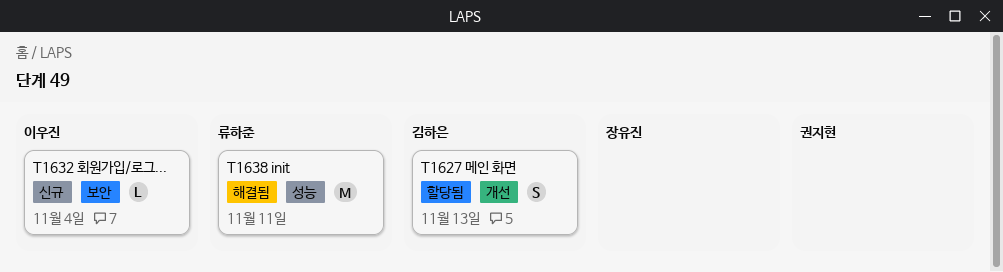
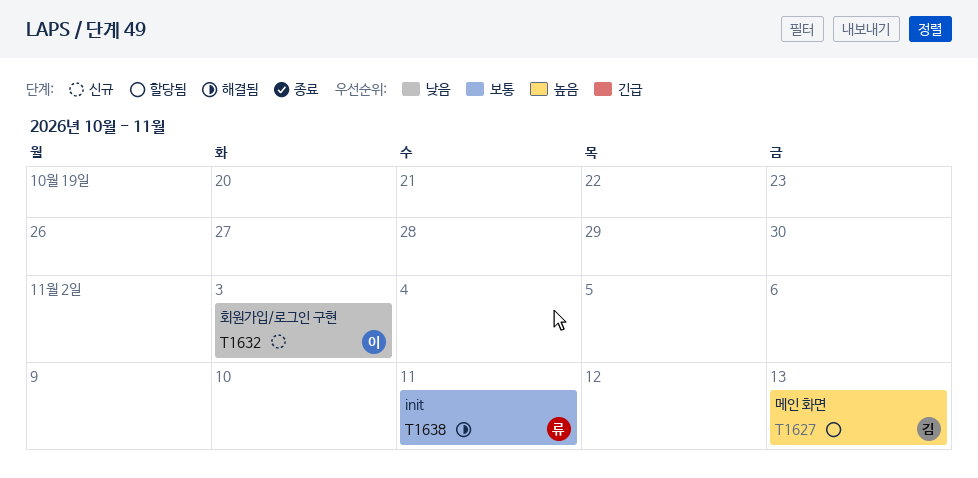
T1632, due: Nov 4 -> Nov 3

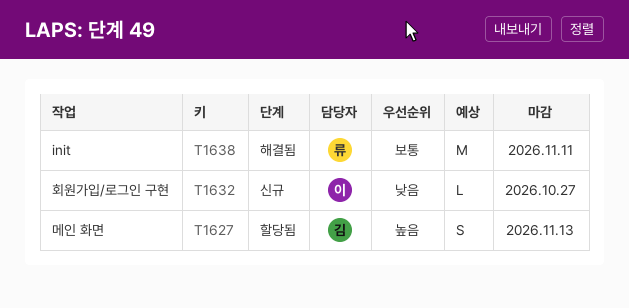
T1632, due: Nov 3 -> Oct 27

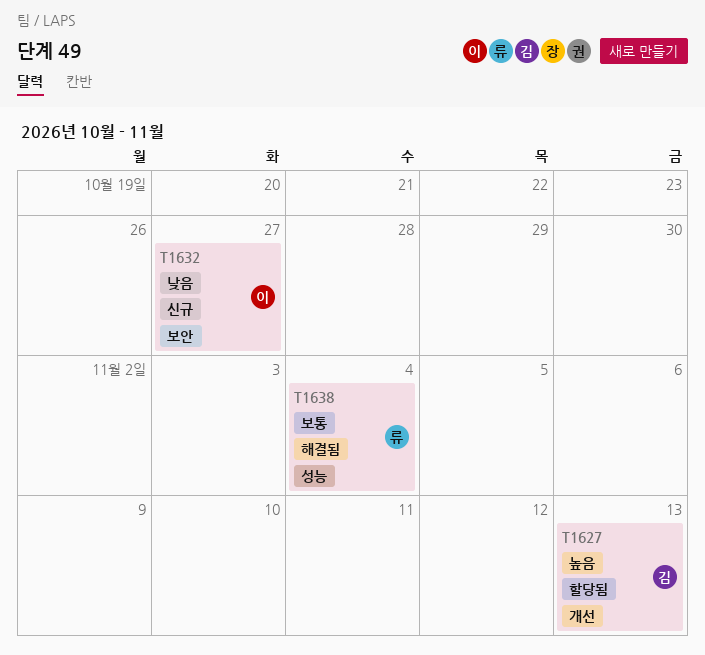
T1638, due: Nov 11 -> Nov 4

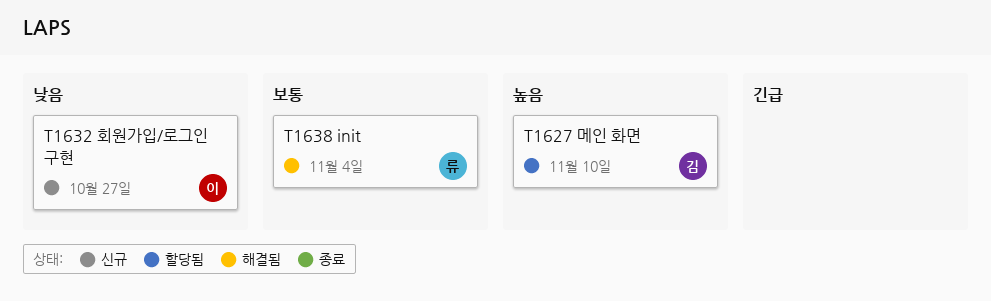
T1627, due: Nov 13 -> Nov 10

